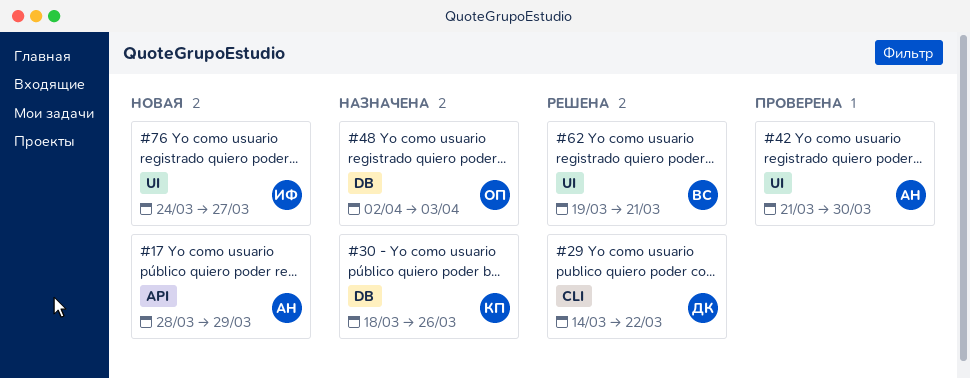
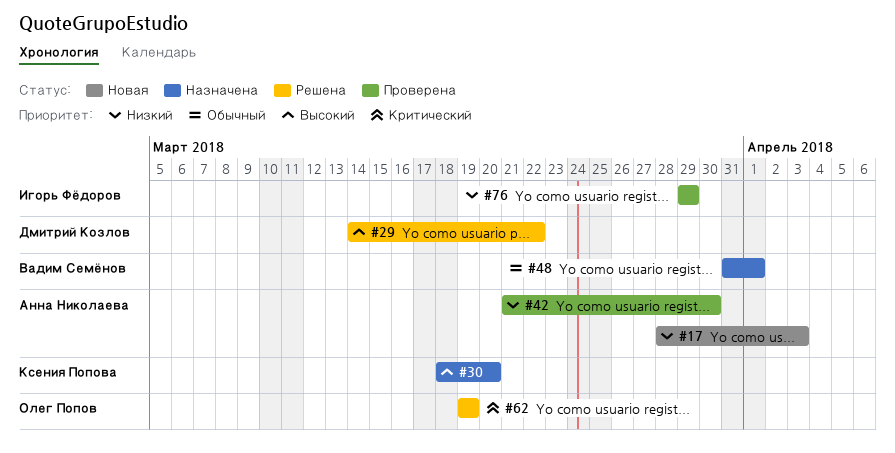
#17, due: Mar 29 -> Apr 3
#30, due: Mar 26 -> Mar 20
#48, owner: Олег Попов -> Вадим Семёнов
#48, start: Apr 2 -> Mar 31
#48, due: Apr 3 -> Apr 1
#62, owner: Вадим Семёнов -> Олег Попов
#62, due: Mar 21 -> Mar 19
#76, status: Новая -> Проверена
#76, start: Mar 24 -> Mar 29
#76, due: Mar 27 -> Mar 29

